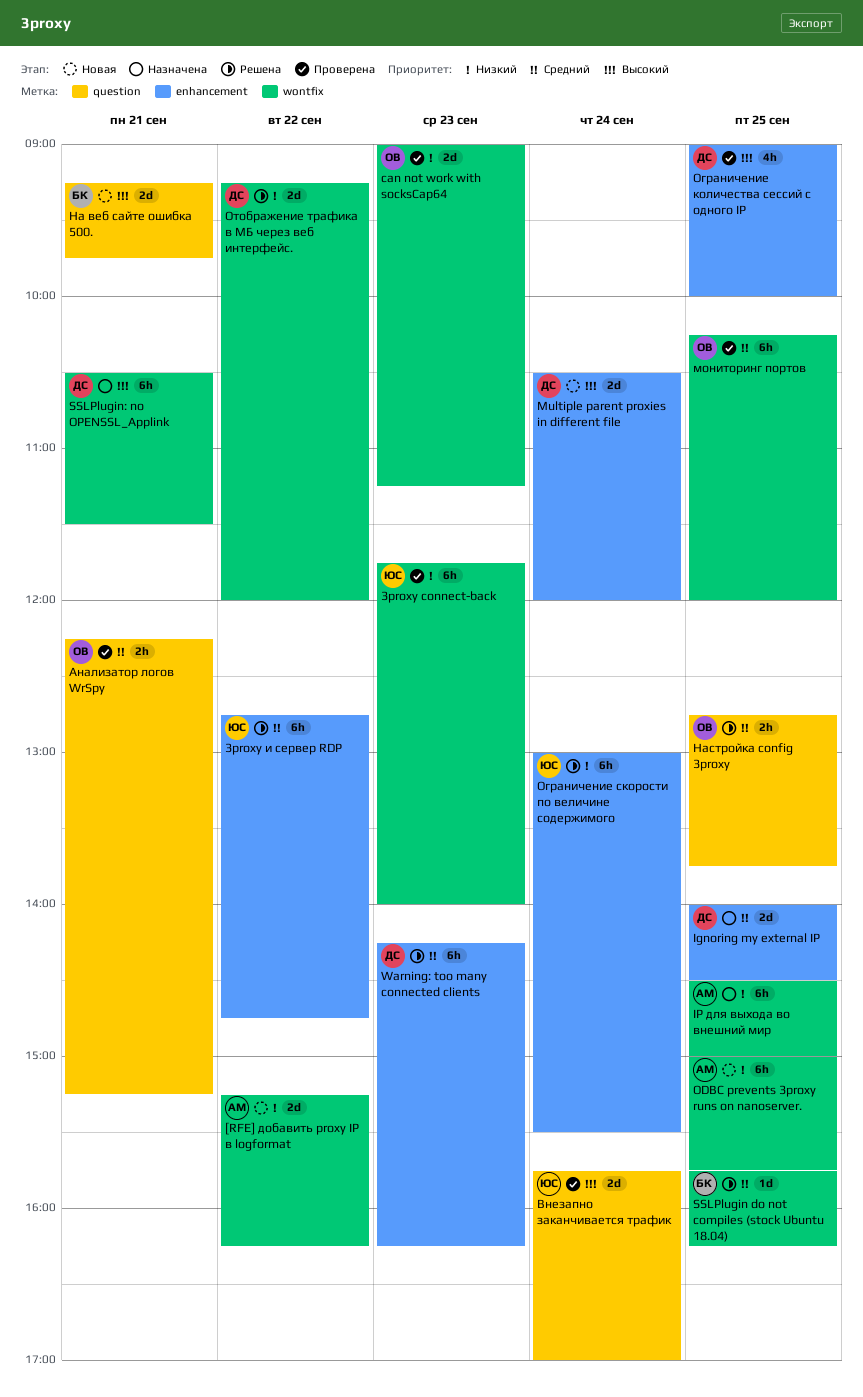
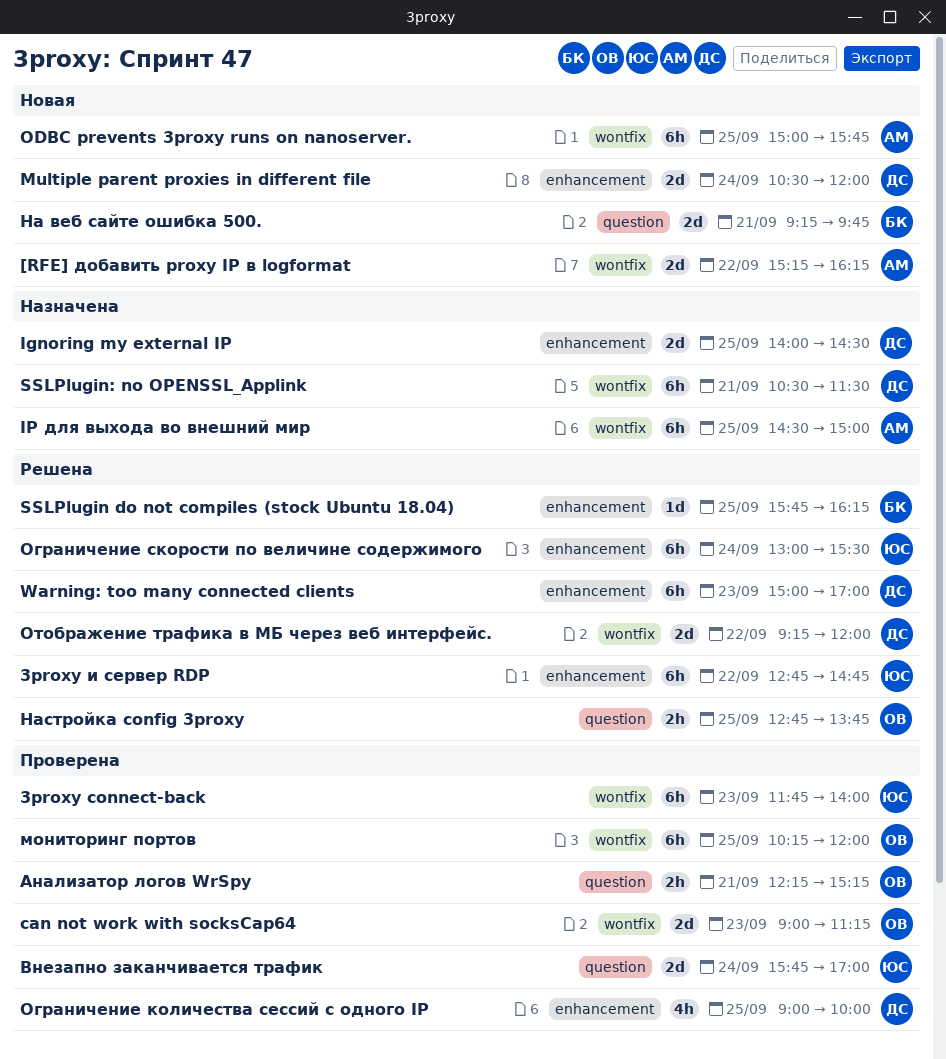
SSLPlugin do not compiles (stock Ubuntu 18.04), label: wontfix -> enhancement
Warning: too many connected clients, begins: 14:15 -> 15:00
Warning: too many connected clients, ends: 16:15 -> 17:00

